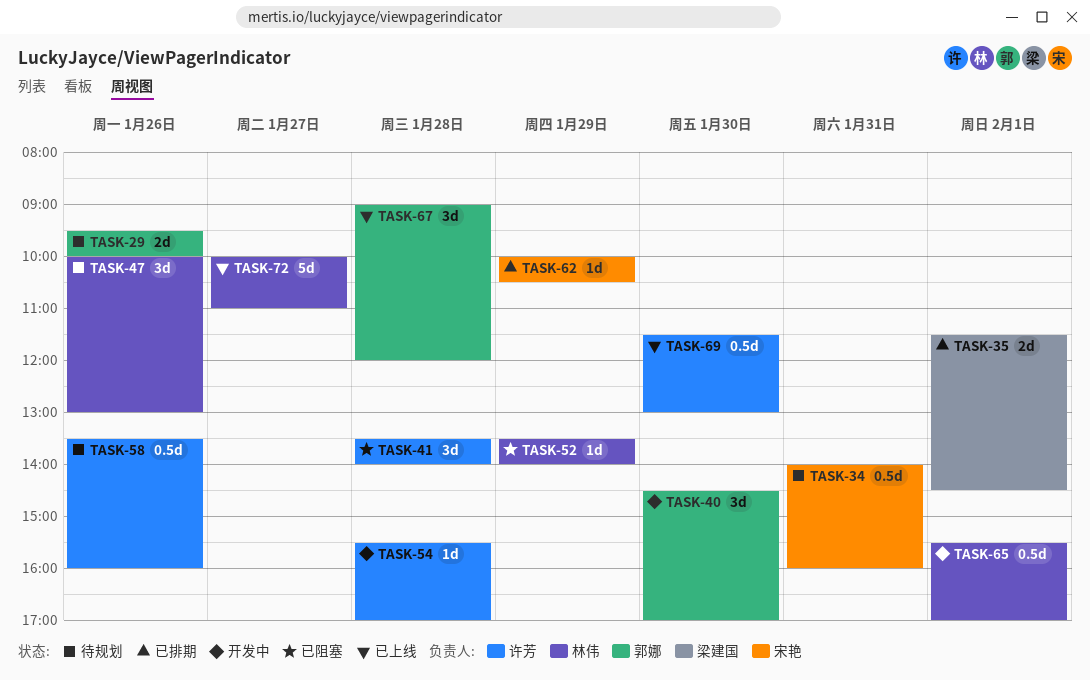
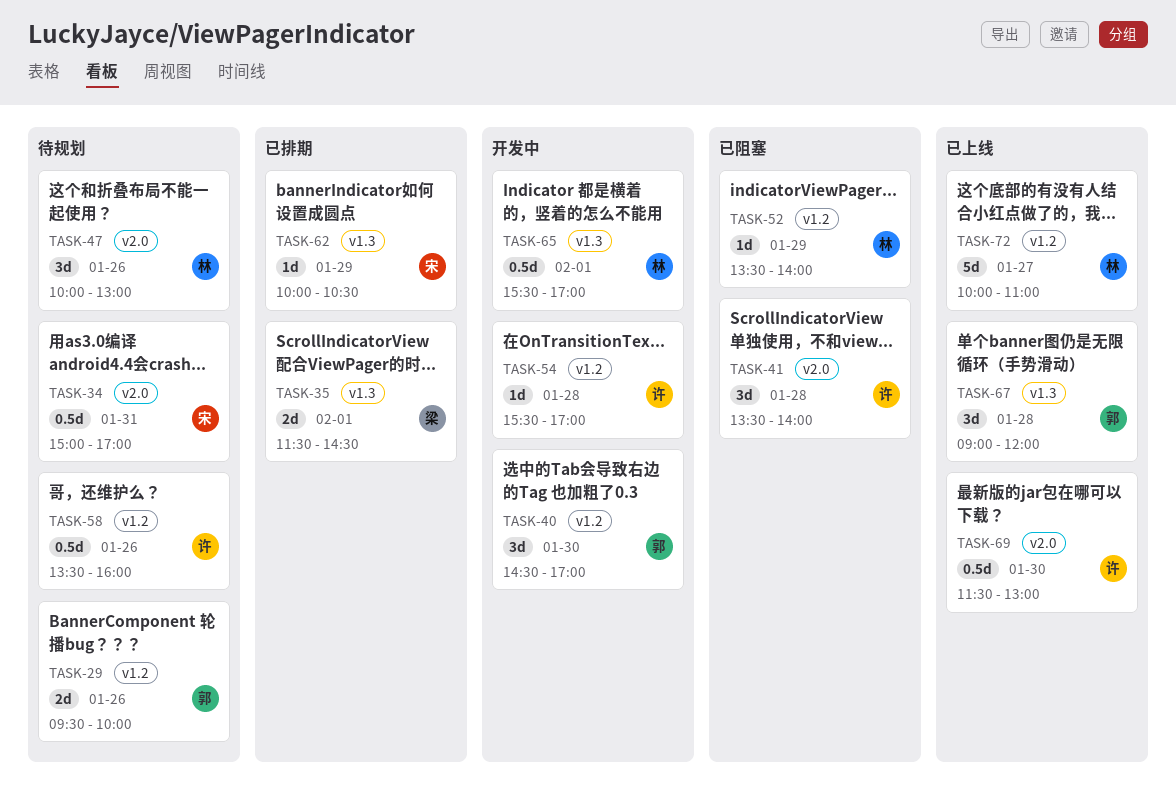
TASK-34, begins: 14:00 -> 15:00
TASK-34, ends: 16:00 -> 17:00

